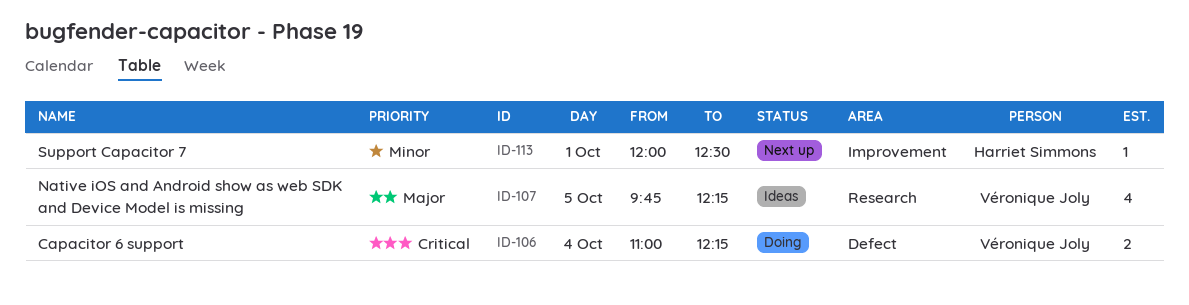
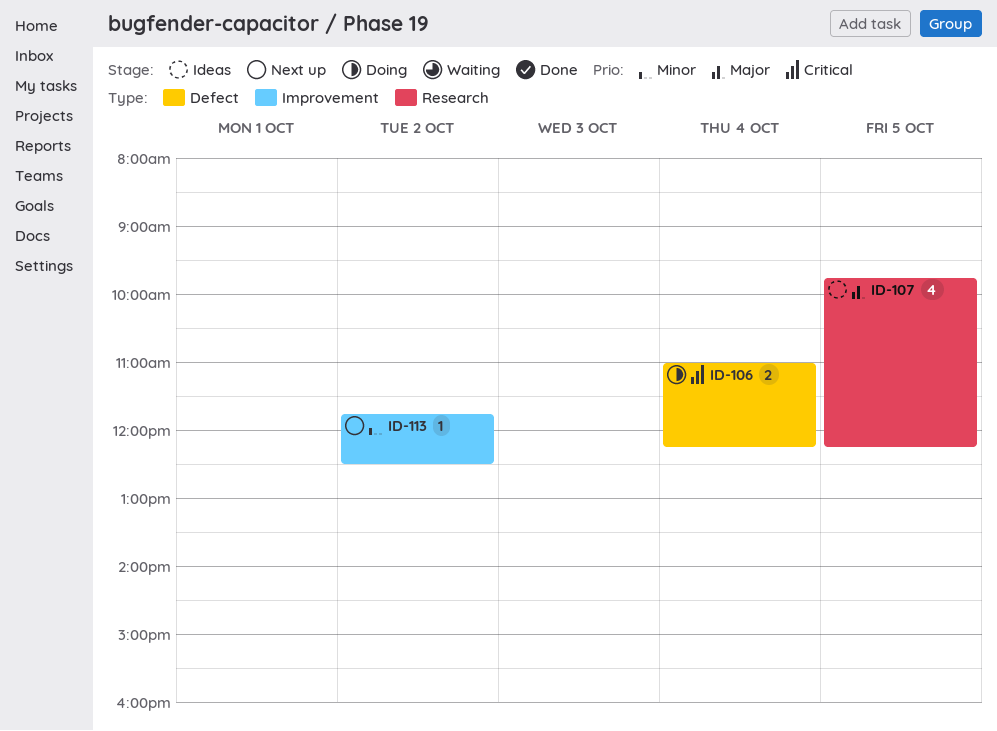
ID-113, day: Oct 1 -> Oct 2
ID-113, begins: 12:00 -> 11:45

